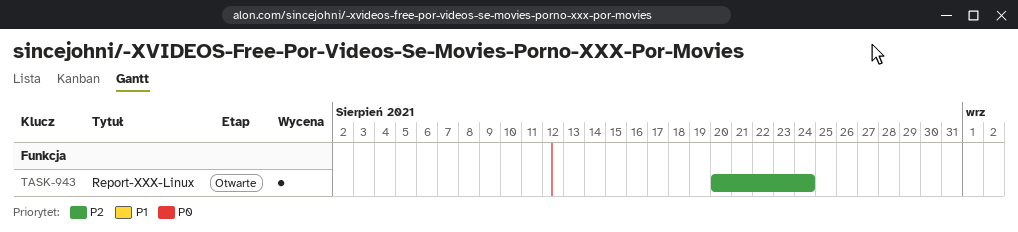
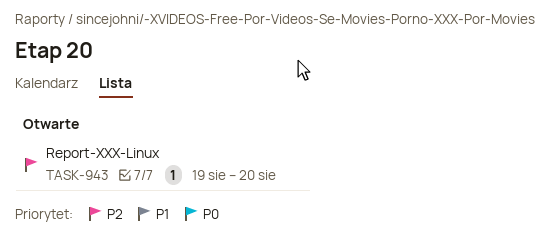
TASK-943, start: Aug 20 -> Aug 19
TASK-943, due: Aug 24 -> Aug 20

